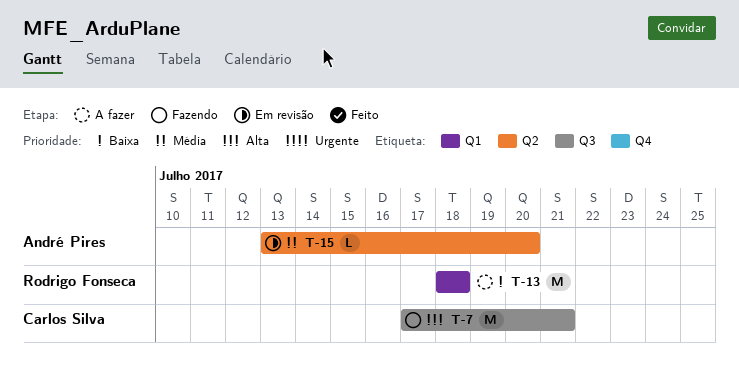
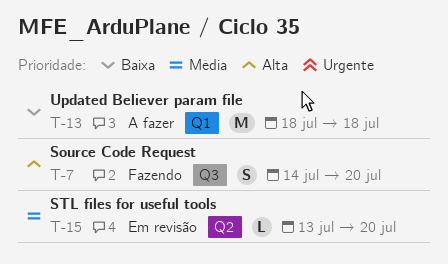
T-7, estimate: M -> S
T-7, start: Jul 17 -> Jul 14
T-7, due: Jul 21 -> Jul 20

